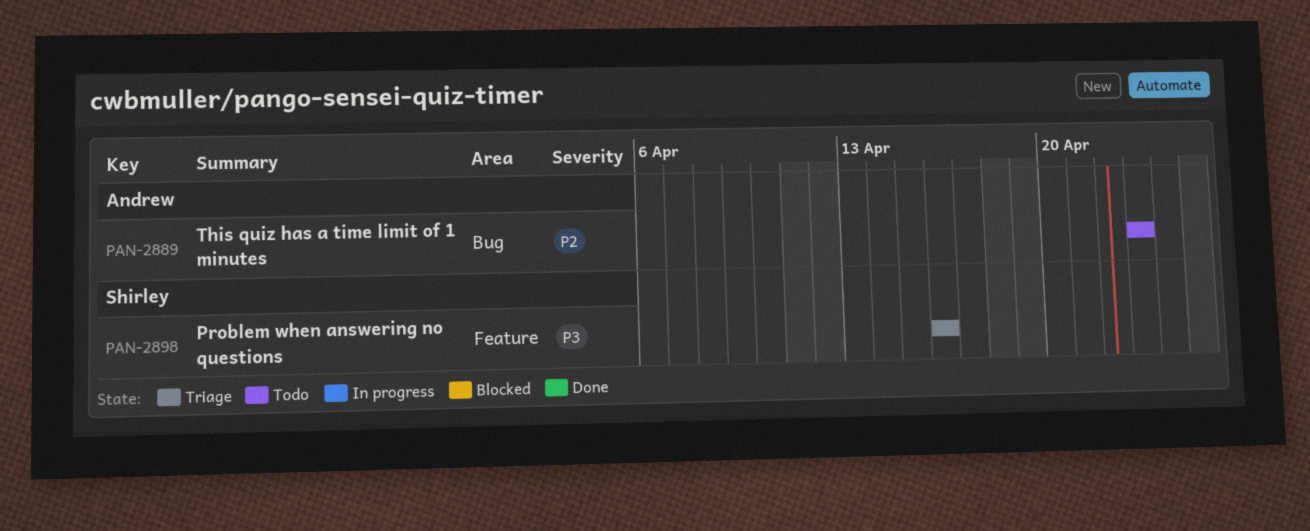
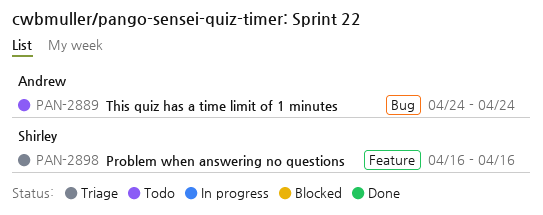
PAN-2889, start: Apr 23 -> Apr 24
PAN-2889, due: Apr 23 -> Apr 24

